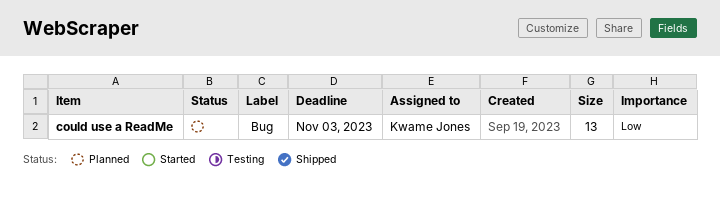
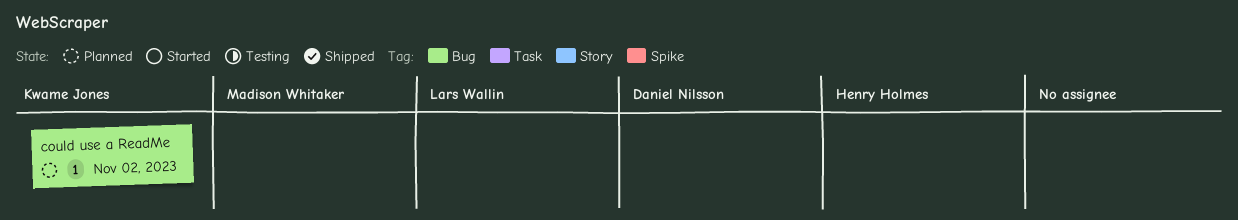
could use a ReadMe, estimate: 13 -> 1
could use a ReadMe, due: Nov 3 -> Nov 2

